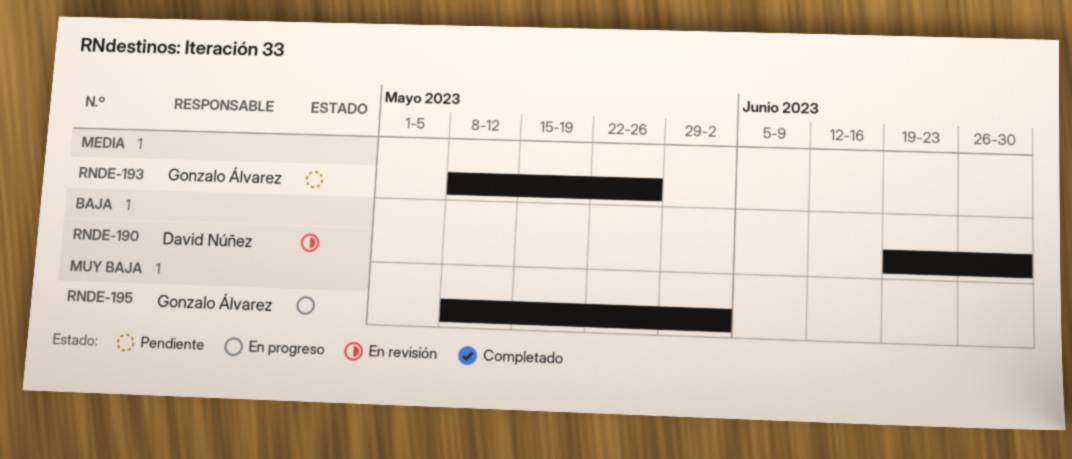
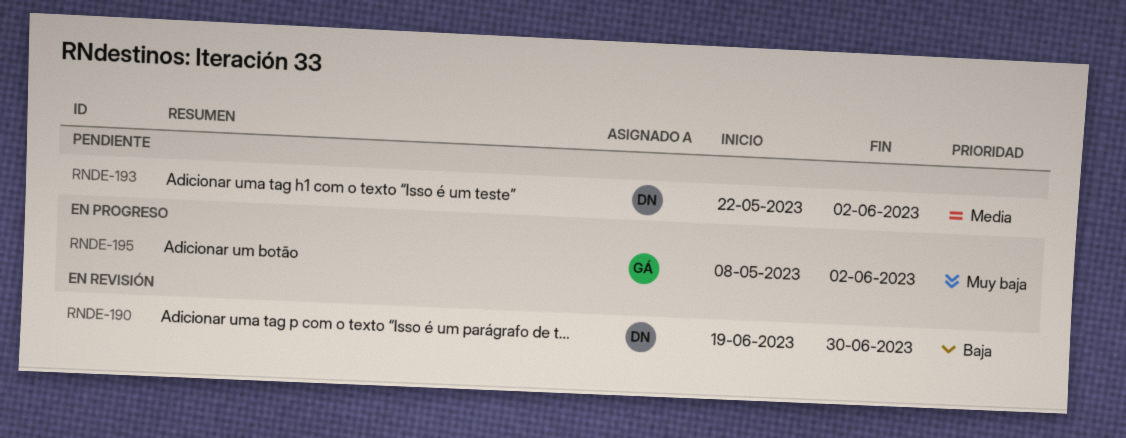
RNDE-193, owner: Gonzalo Álvarez -> David Núñez
RNDE-193, start: May 8 -> May 22
RNDE-193, due: May 26 -> Jun 2

